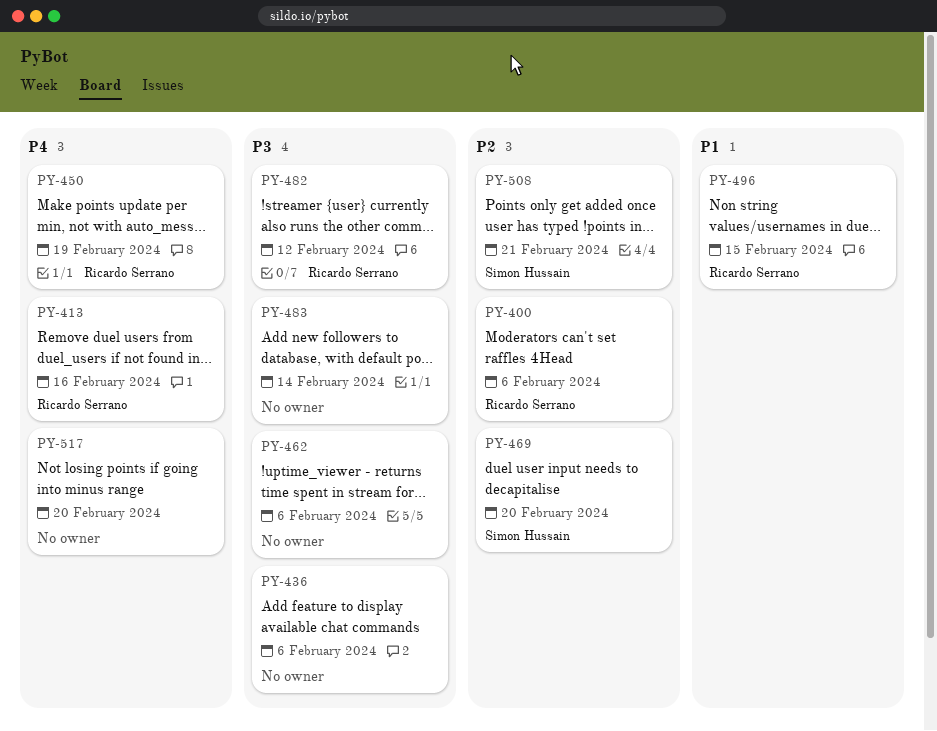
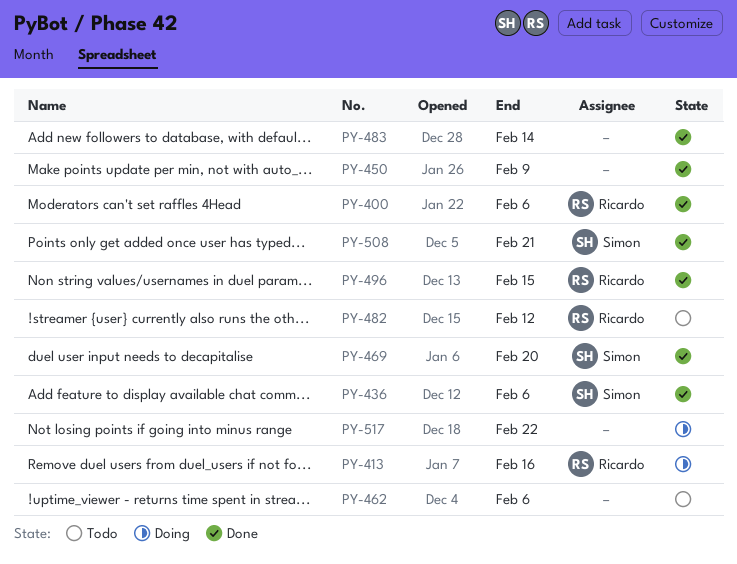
PY-436, owner: none -> Simon Hussain
PY-450, owner: Ricardo Serrano -> none
PY-450, due: Feb 19 -> Feb 9
PY-517, due: Feb 20 -> Feb 22

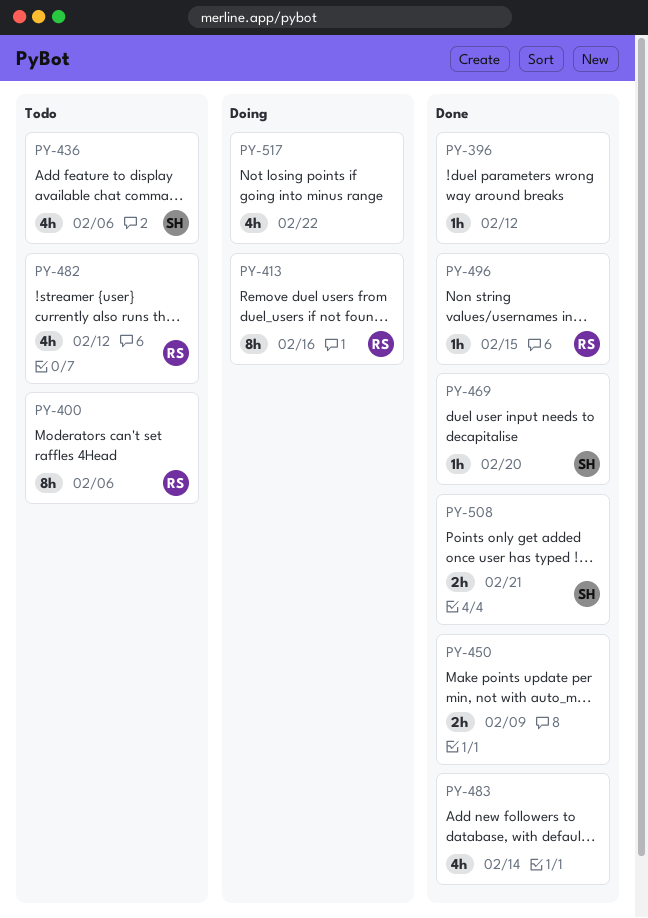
PY-396: none -> present
PY-400, status: Done -> Todo
PY-436, status: Done -> Todo
PY-462: present -> none

